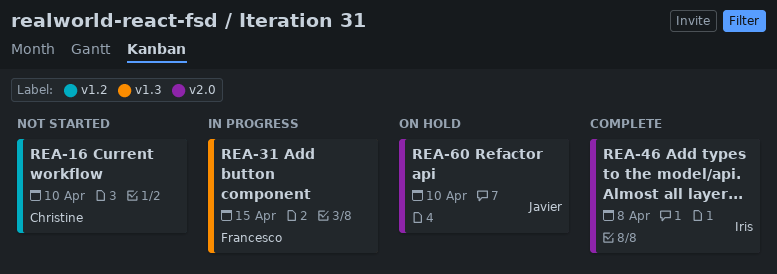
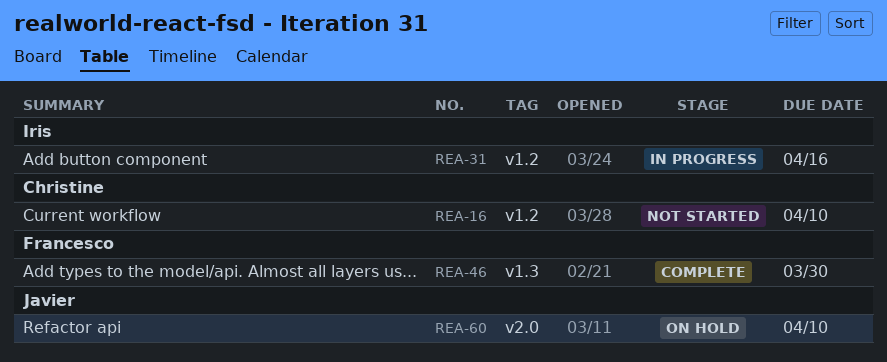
REA-31, owner: Francesco -> Iris
REA-31, label: v1.3 -> v1.2
REA-31, due: Apr 15 -> Apr 16
REA-46, owner: Iris -> Francesco
REA-46, label: v2.0 -> v1.3
REA-46, due: Apr 8 -> Mar 30

